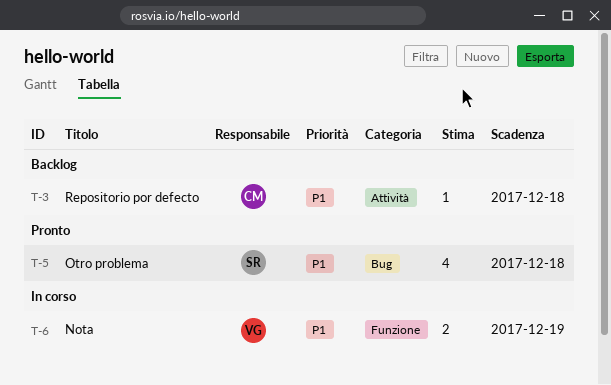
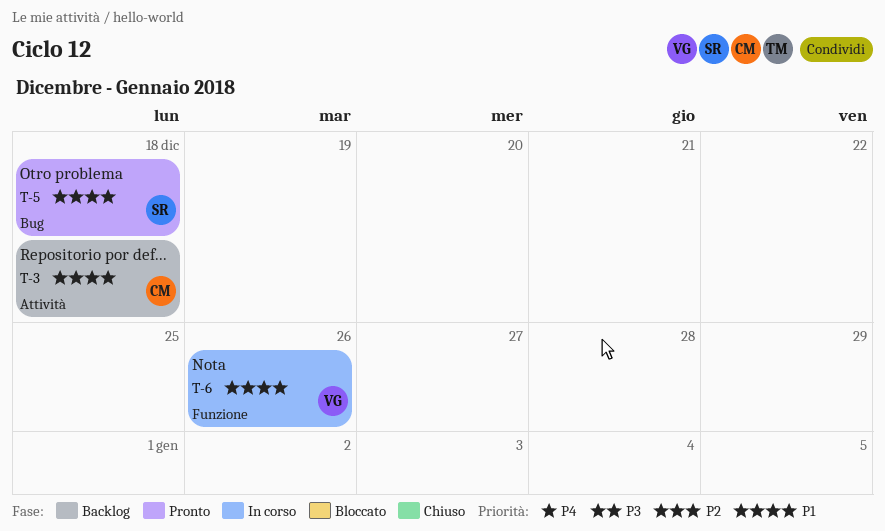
T-6, due: Dec 19 -> Dec 26

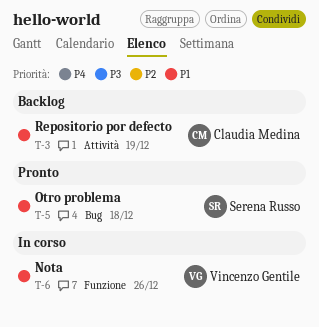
T-3, due: Dec 18 -> Dec 19

